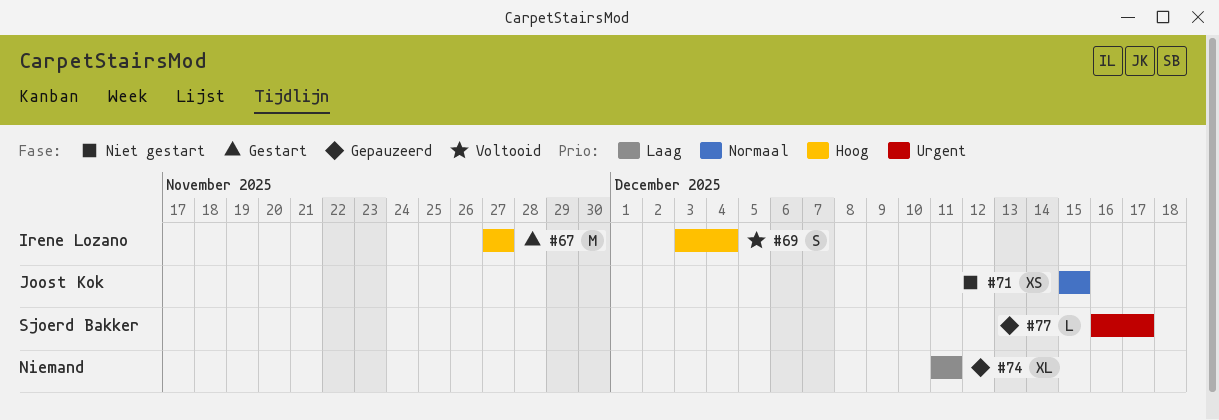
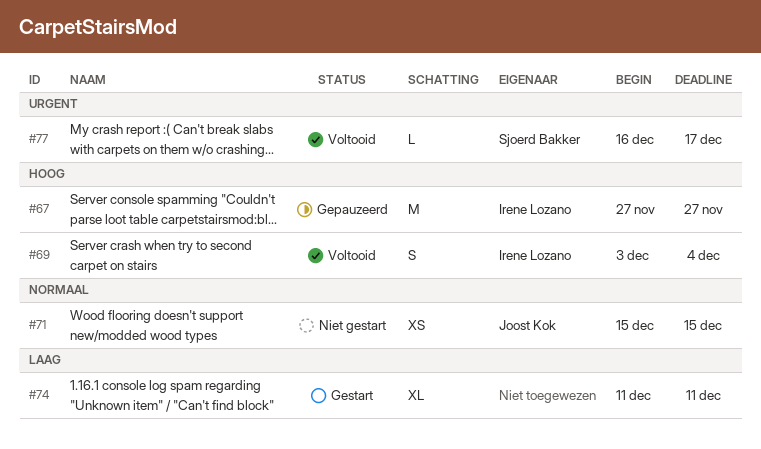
#67, status: Gestart -> Gepauzeerd
#74, status: Gepauzeerd -> Gestart
#77, status: Gepauzeerd -> Voltooid

